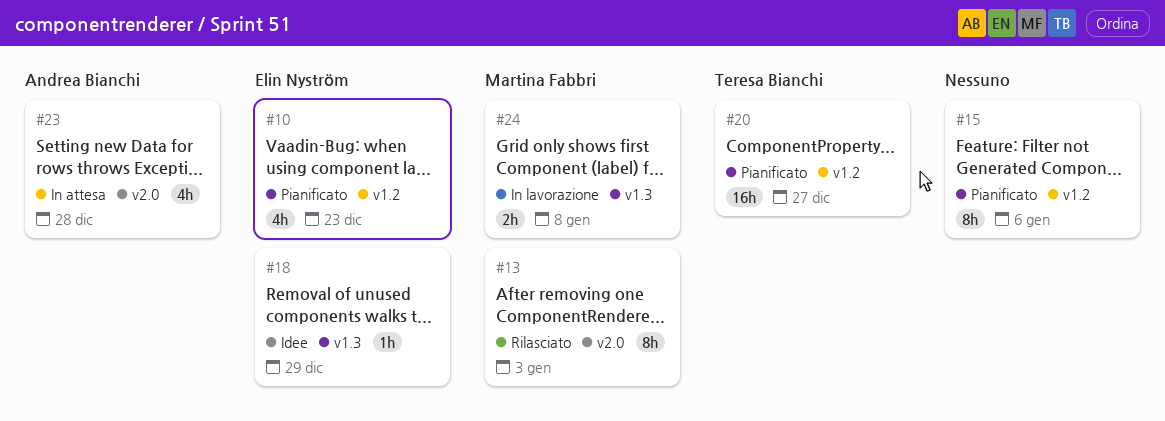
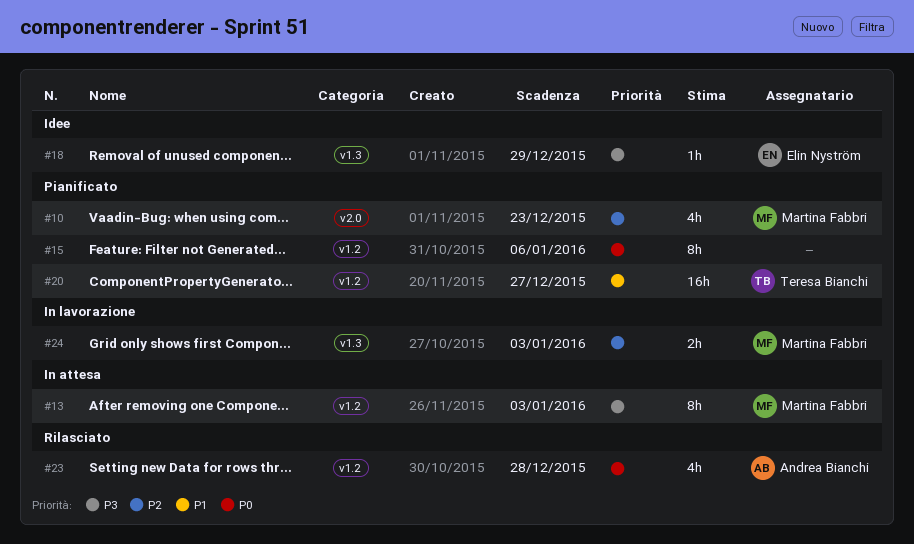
#10, owner: Elin Nyström -> Martina Fabbri
#10, label: v1.2 -> v2.0
#13, status: Rilasciato -> In attesa
#13, label: v2.0 -> v1.2
#23, status: In attesa -> Rilasciato
#23, label: v2.0 -> v1.2
#24, due: Jan 8 -> Jan 3

